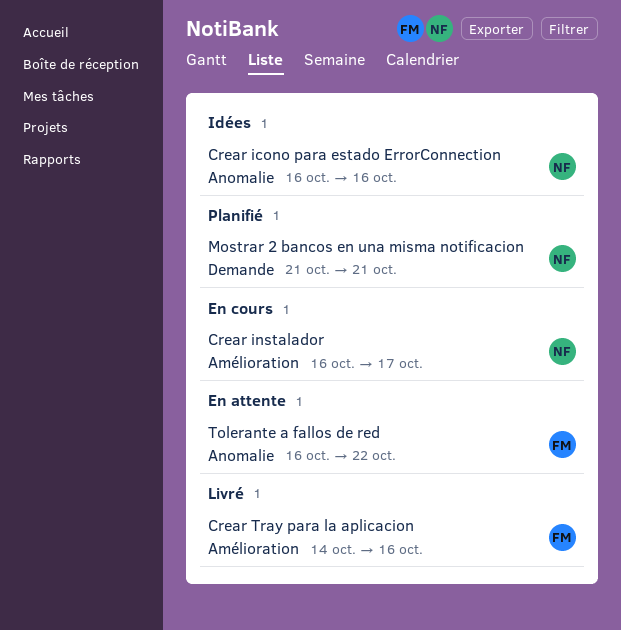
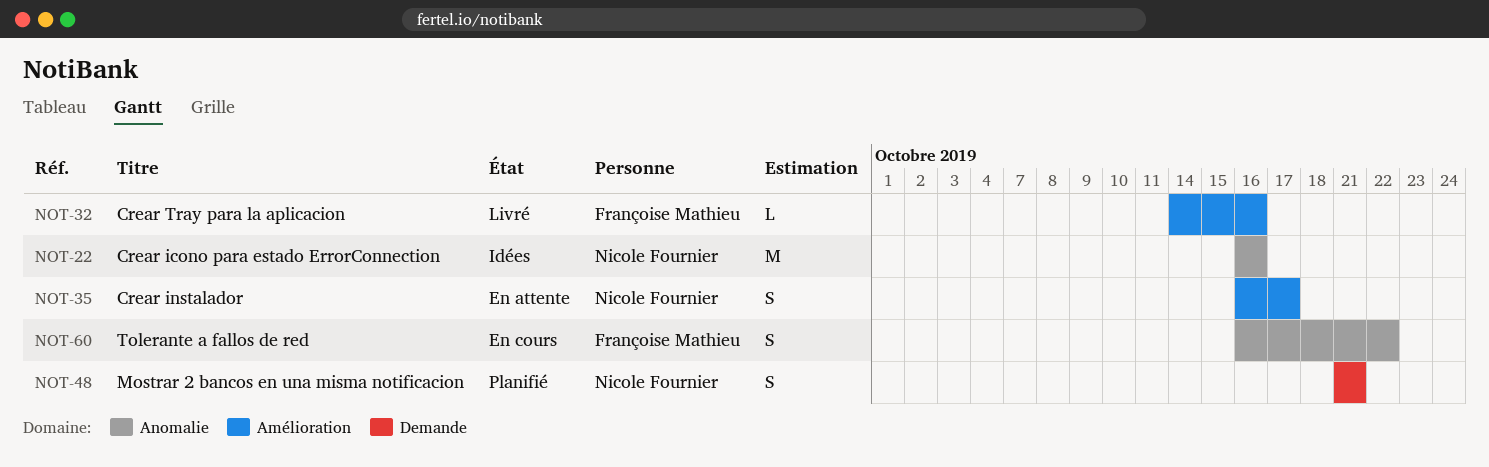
Crear instalador, status: En cours -> En attente
Tolerante a fallos de red, status: En attente -> En cours

